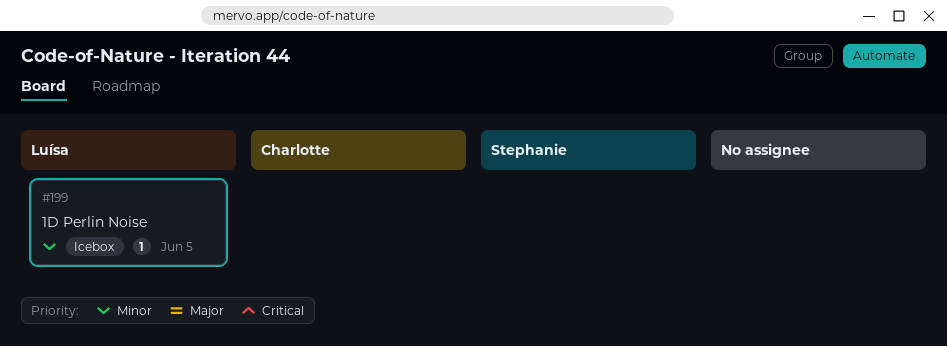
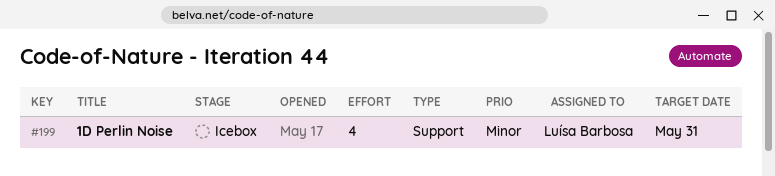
#199, estimate: 1 -> 4
#199, due: Jun 5 -> May 31

